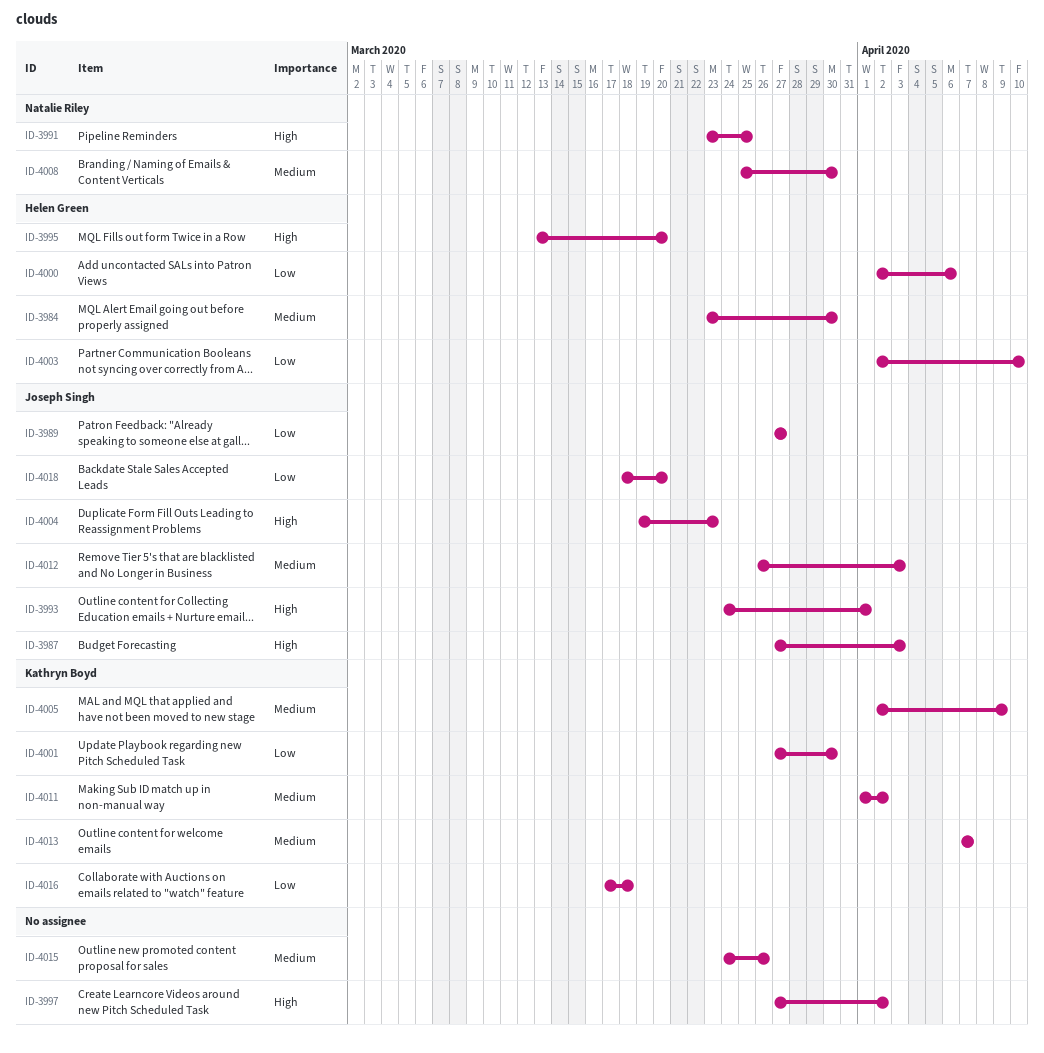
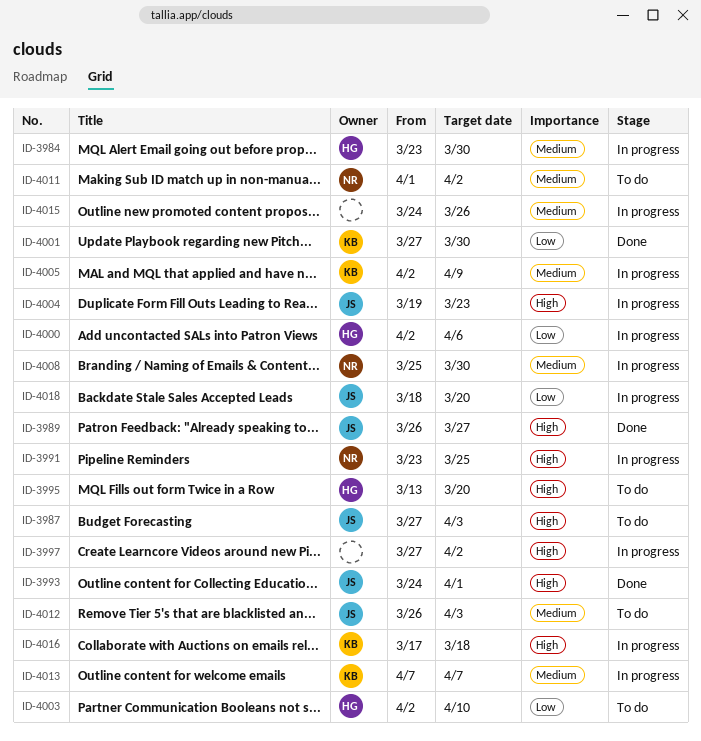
ID-3989, priority: Low -> High
ID-3989, start: Mar 27 -> Mar 26
ID-4011, owner: Kathryn Boyd -> Natalie Riley
ID-4016, priority: Low -> High

